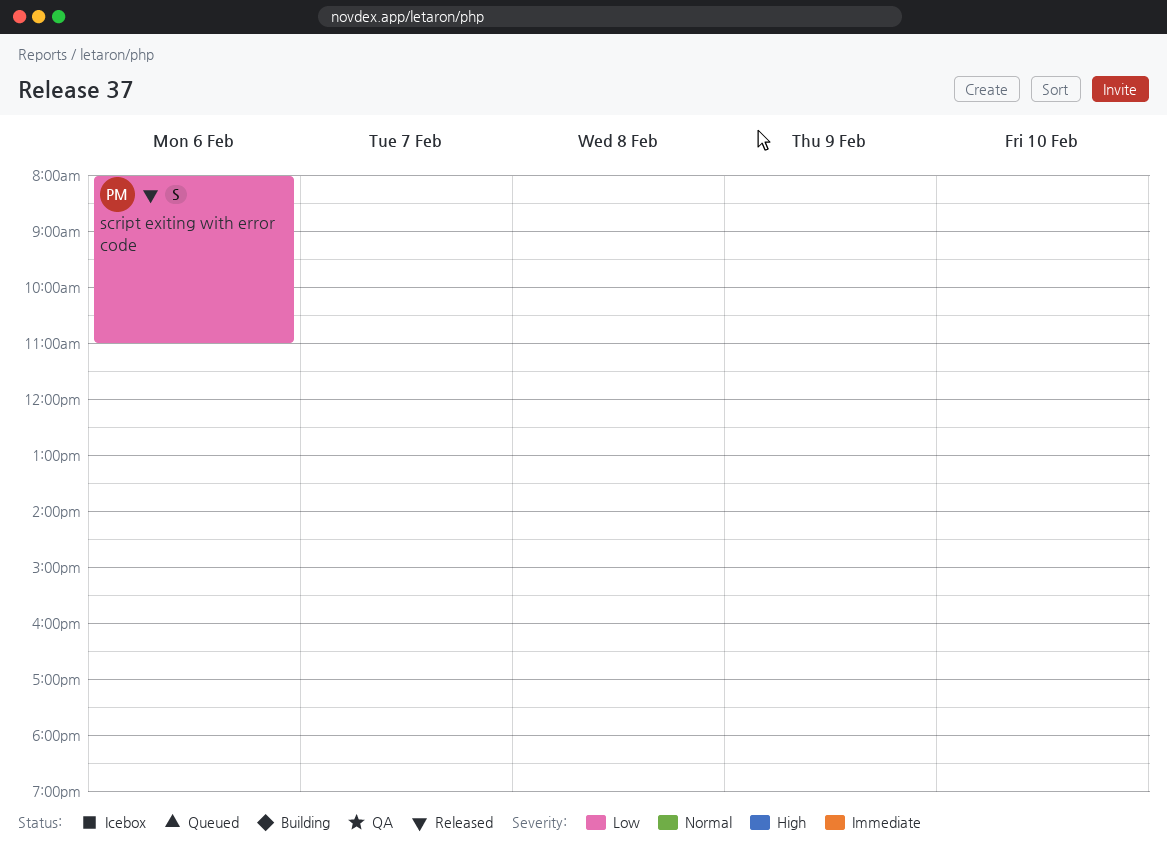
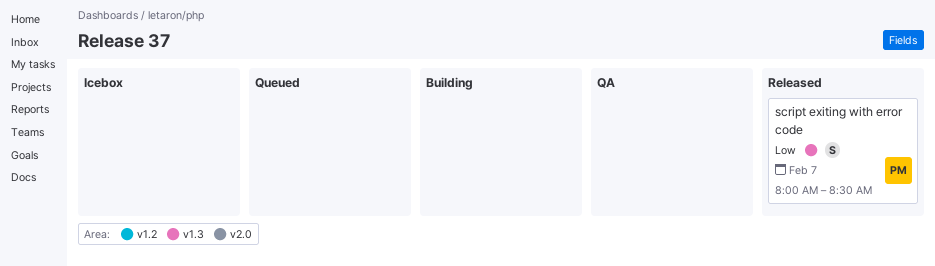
script exiting with error code, day: Feb 6 -> Feb 7
script exiting with error code, ends: 11:00 -> 08:30

